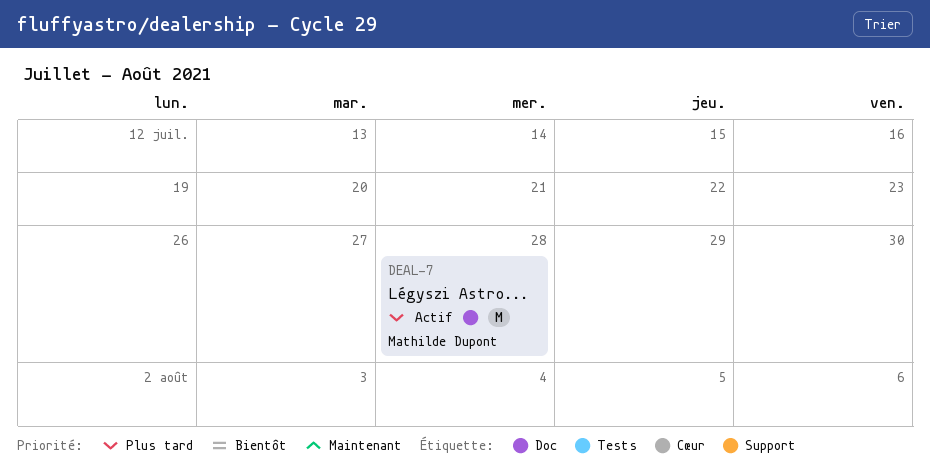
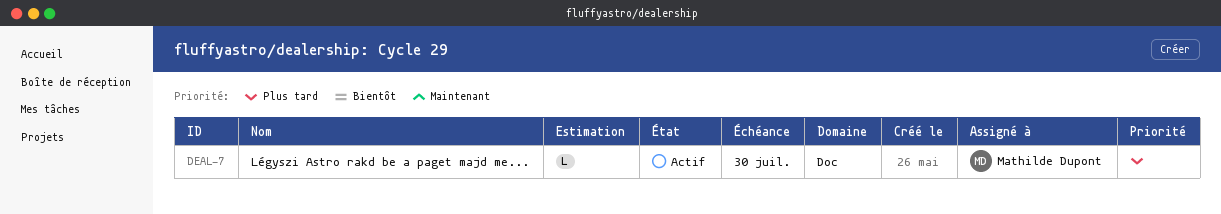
DEAL-7, estimate: M -> L
DEAL-7, due: Jul 28 -> Jul 30

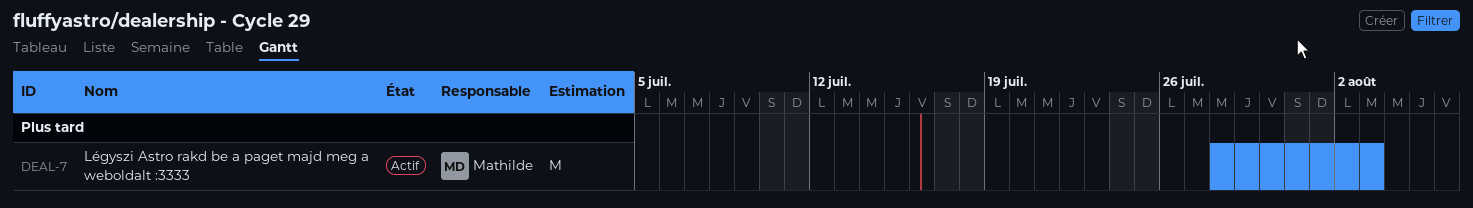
DEAL-7, estimate: L -> M
DEAL-7, due: Jul 30 -> Aug 3

